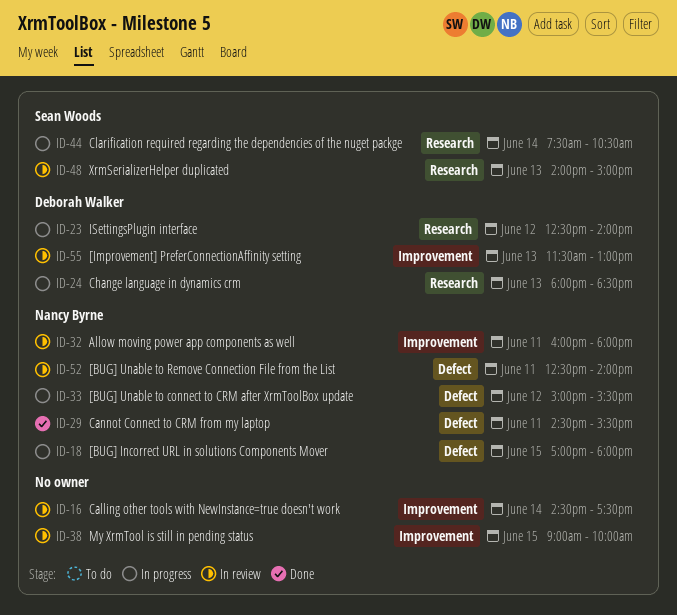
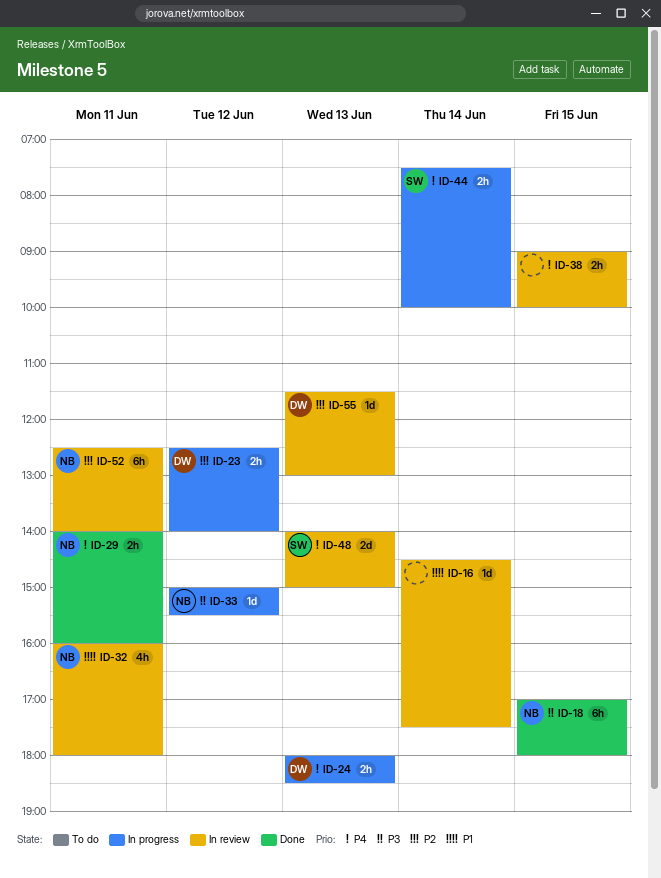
ID-18, status: In progress -> Done
ID-29, begins: 14:30 -> 14:00
ID-29, ends: 15:30 -> 16:00
ID-44, ends: 10:30 -> 10:00

